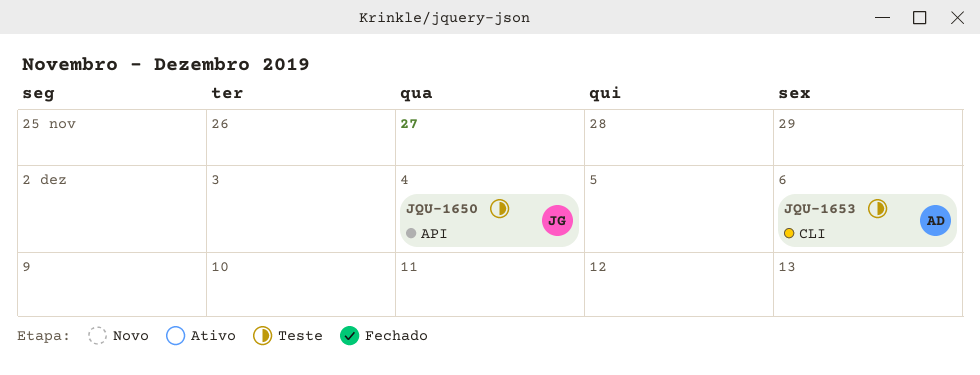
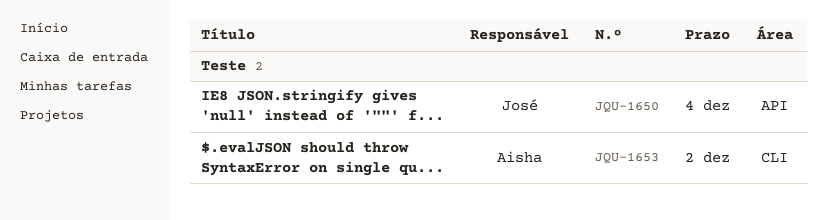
JQU-1653, due: Dec 6 -> Dec 2

